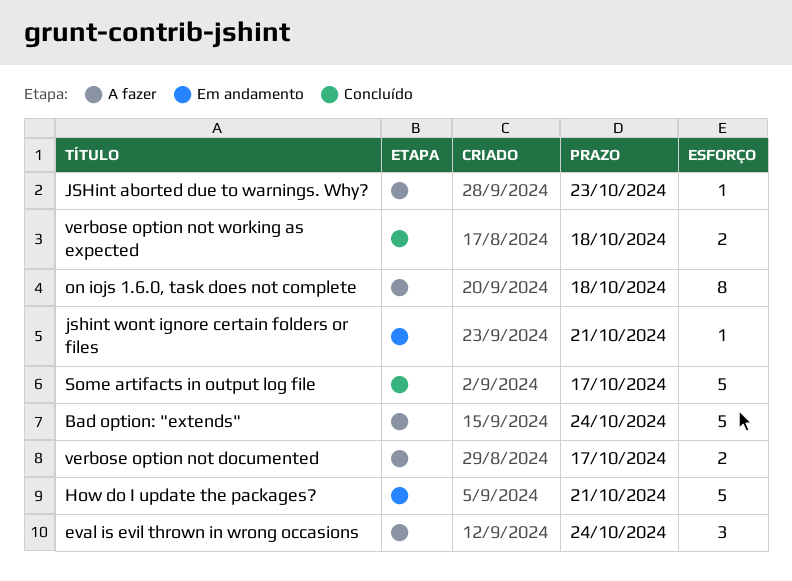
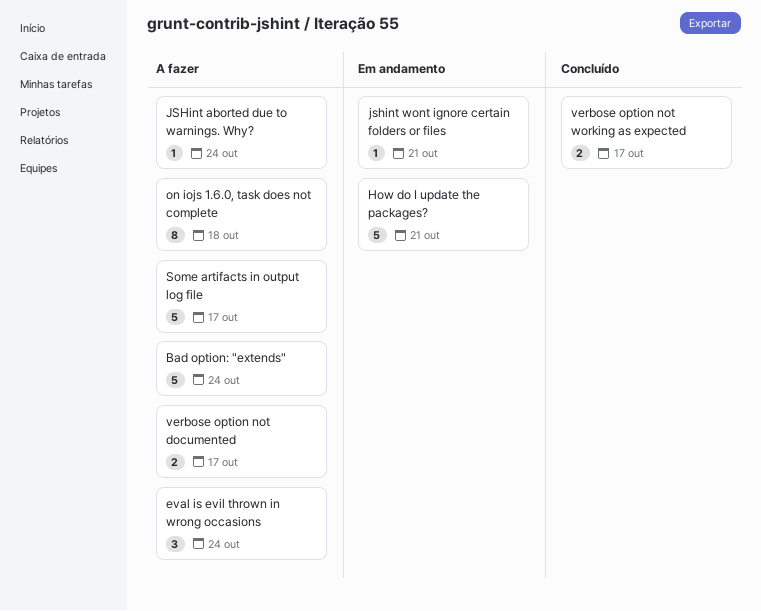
JSHint aborted due to warnings. Why?, due: Oct 23 -> Oct 24
Some artifacts in output log file, status: Concluído -> A fazer
verbose option not working as expected, due: Oct 18 -> Oct 17

